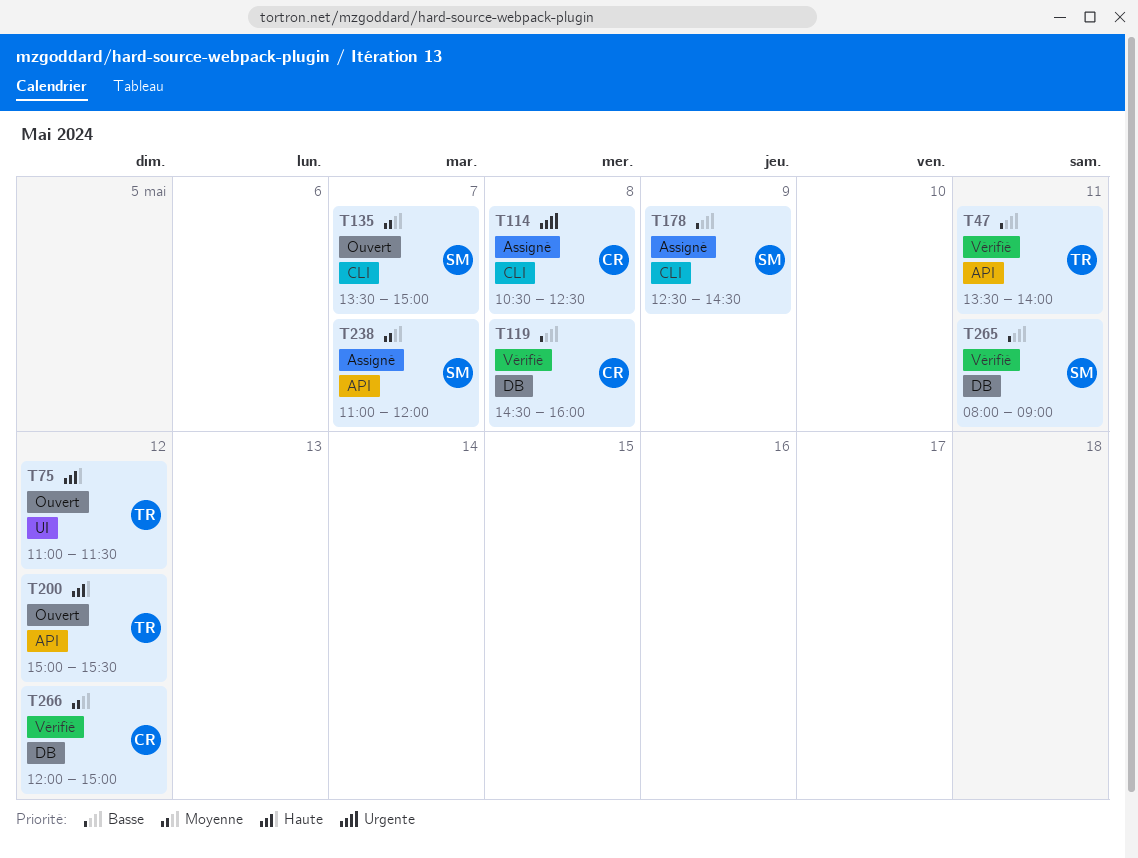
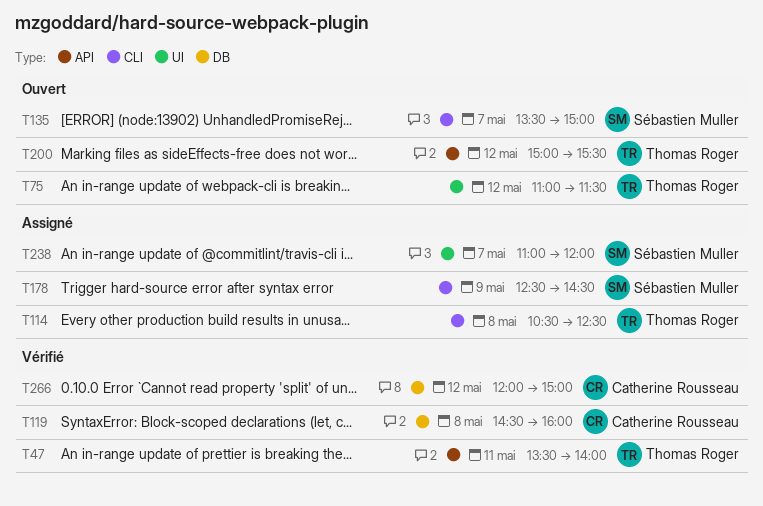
T114, owner: Catherine Rousseau -> Thomas Roger
T238, label: API -> UI
T265: present -> none

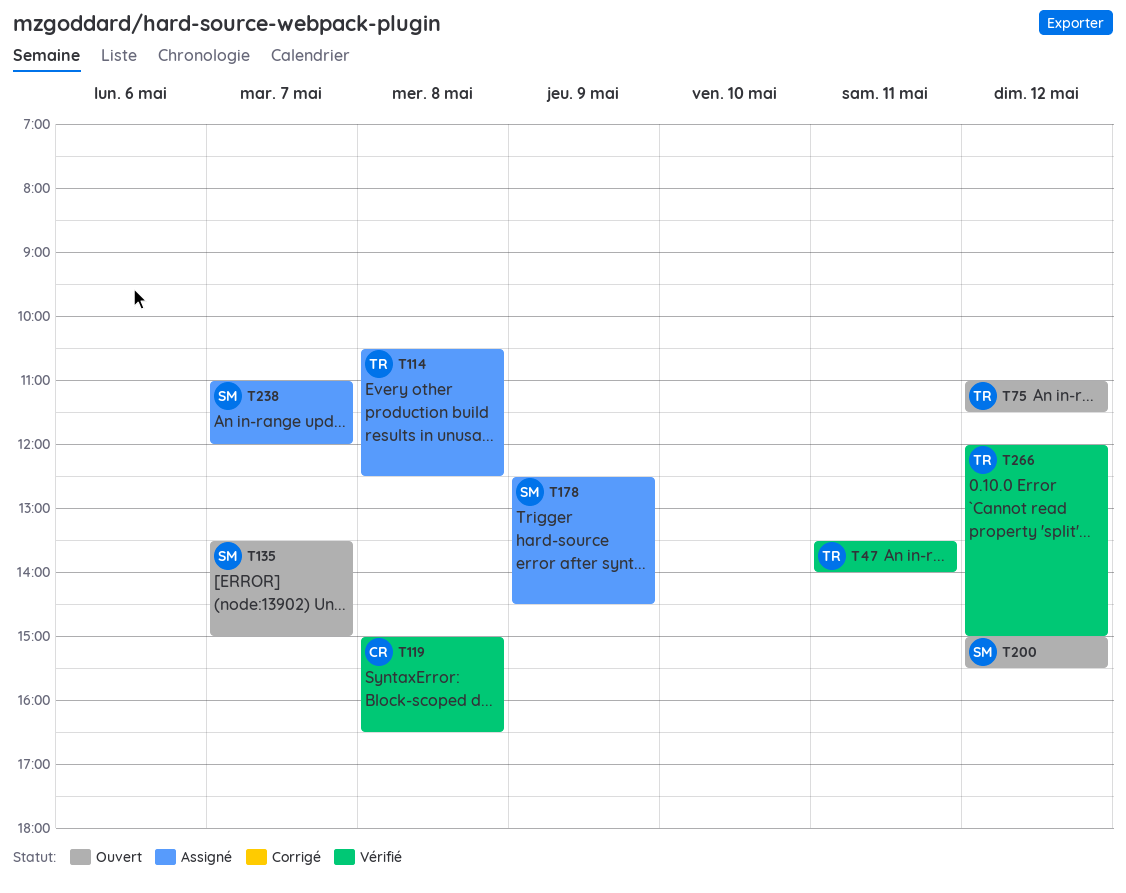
T119, begins: 14:30 -> 15:00
T119, ends: 16:00 -> 16:30
T200, owner: Thomas Roger -> Sébastien Muller
T266, owner: Catherine Rousseau -> Thomas Roger

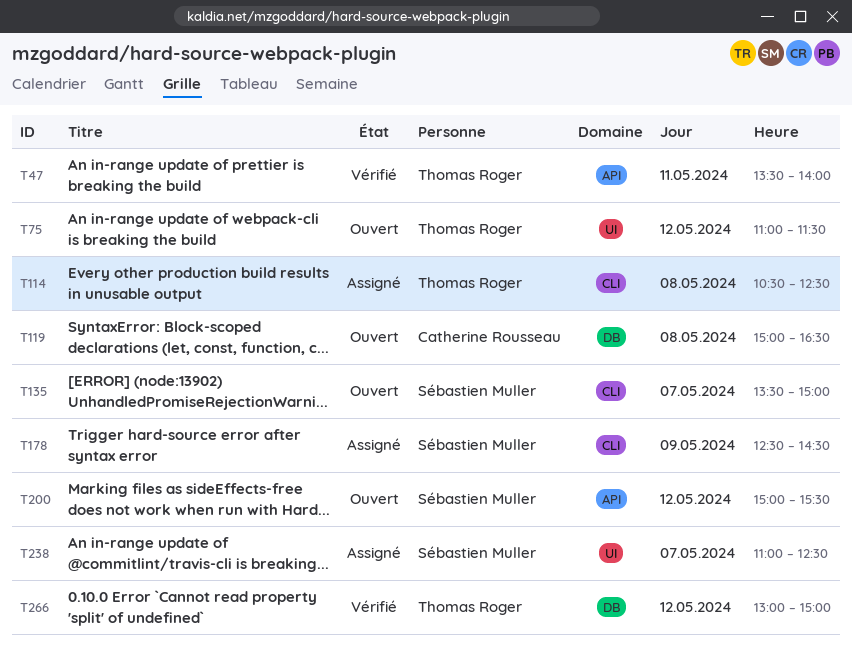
T119, status: Vérifié -> Ouvert
T238, ends: 12:00 -> 12:30
T266, begins: 12:00 -> 13:00

